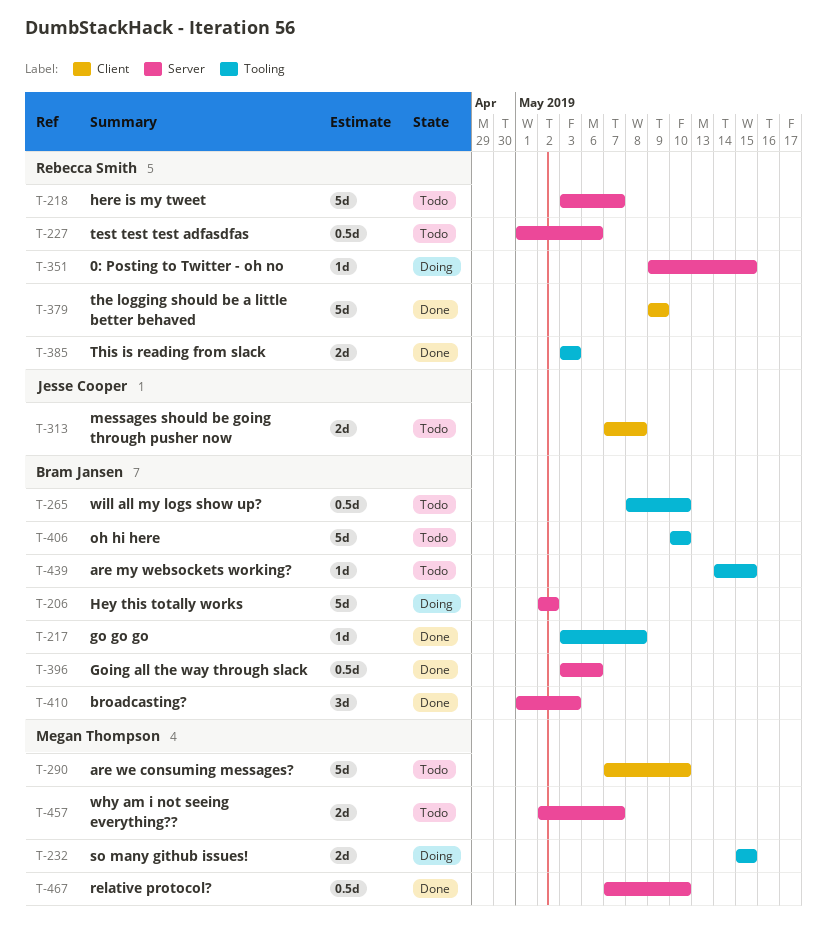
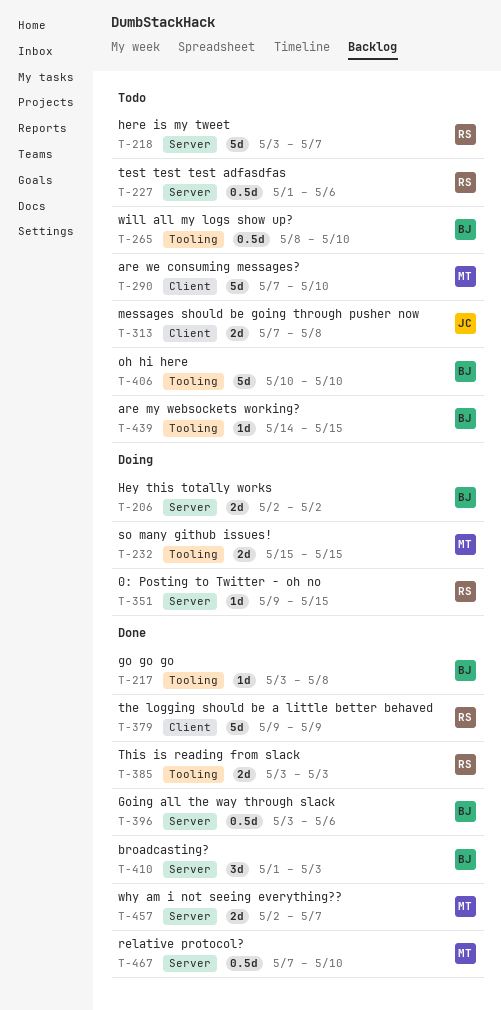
T-206, estimate: 5d -> 2d
T-457, status: Todo -> Done

